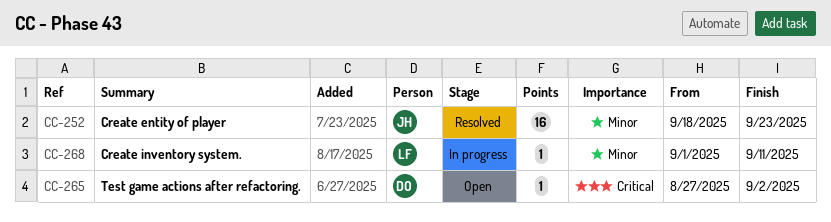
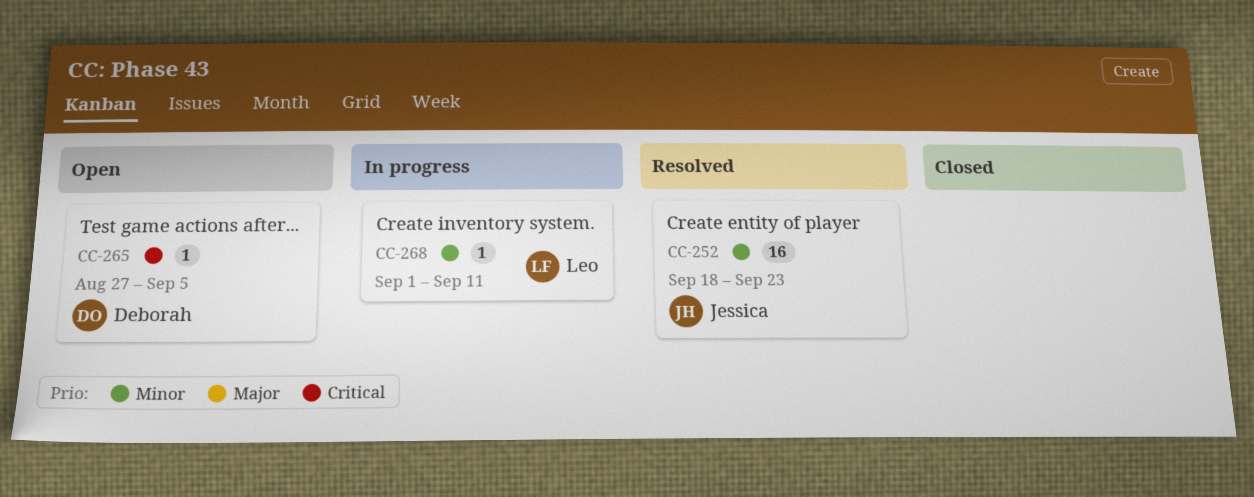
CC-265, due: Sep 2 -> Sep 5

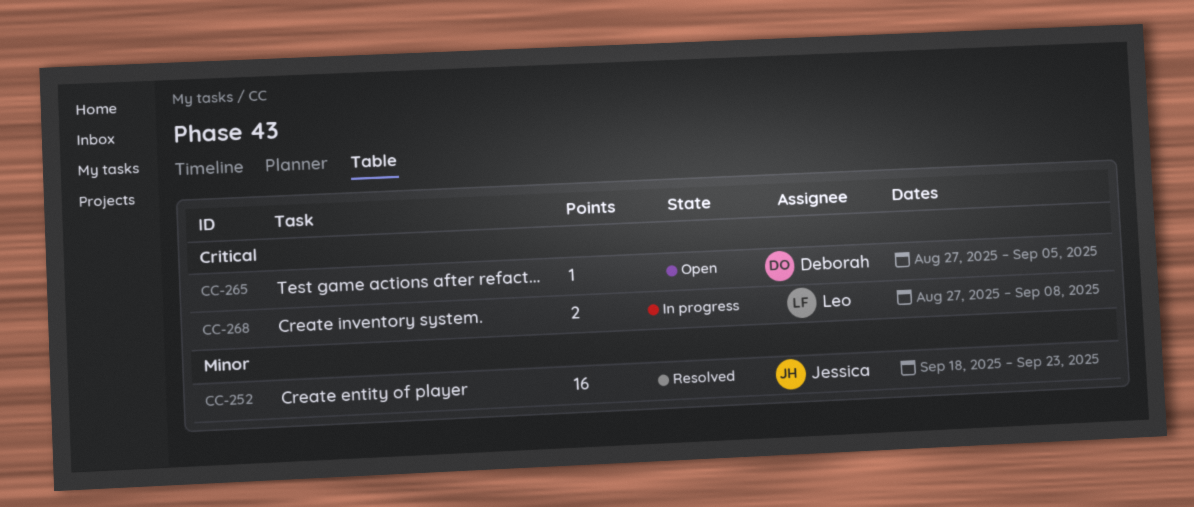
CC-268, priority: Minor -> Critical
CC-268, estimate: 1 -> 2
CC-268, start: Sep 1 -> Aug 27
CC-268, due: Sep 11 -> Sep 8

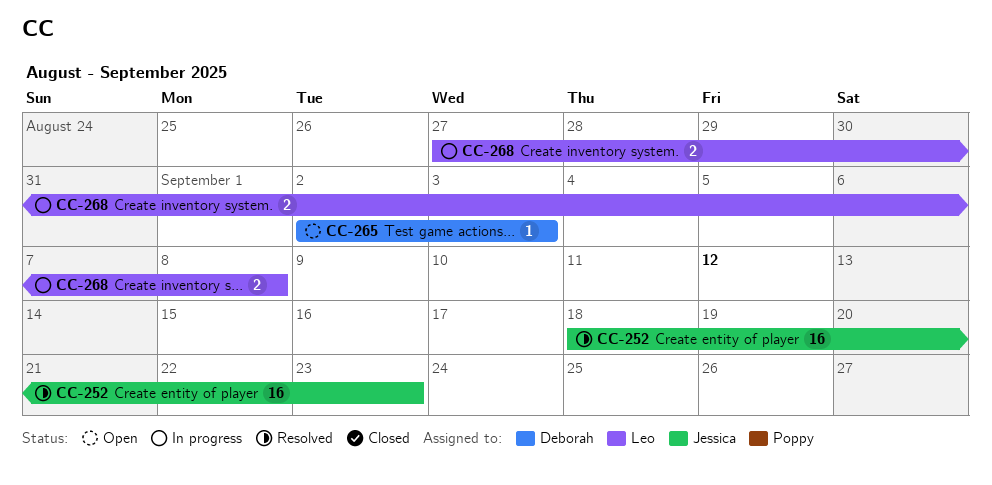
CC-265, start: Aug 27 -> Sep 2
CC-265, due: Sep 5 -> Sep 3

